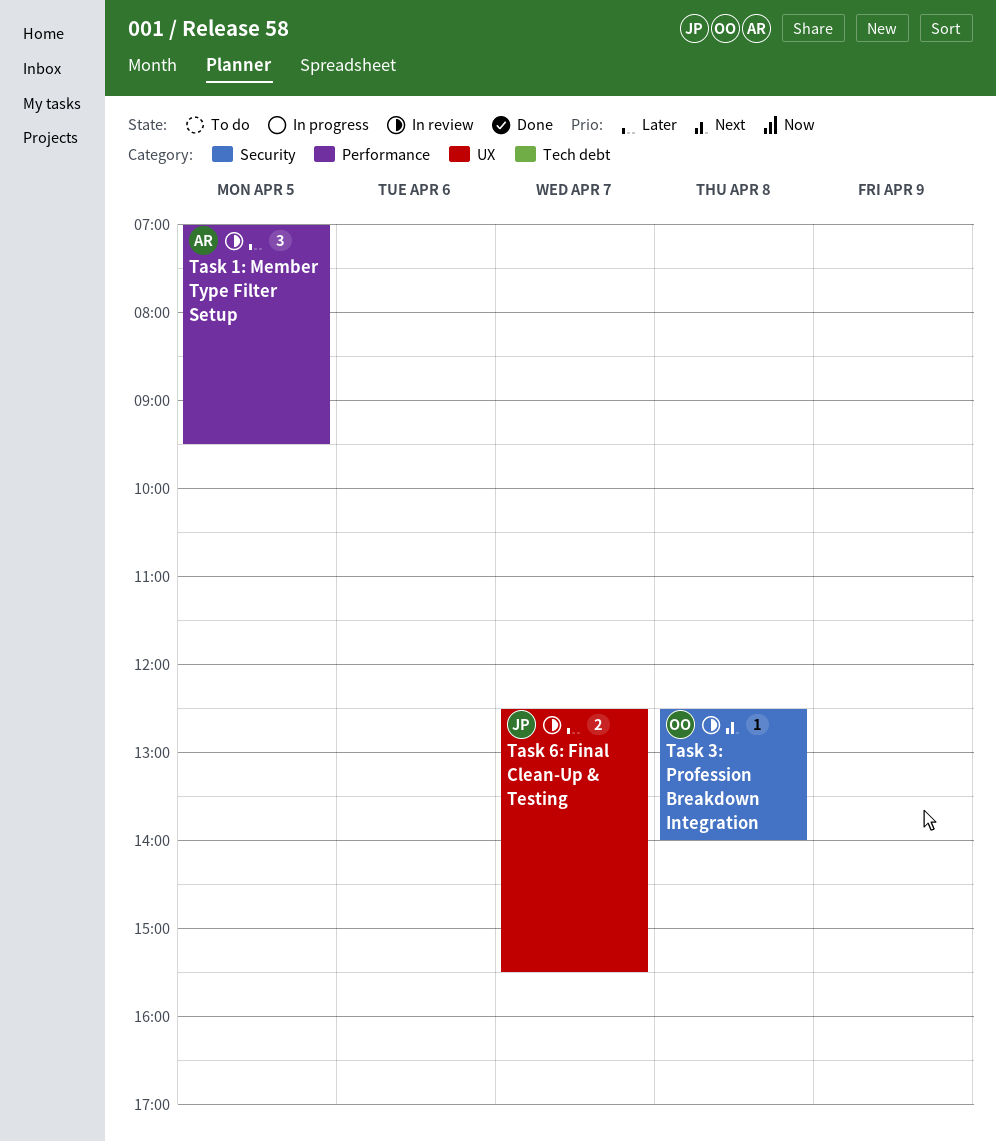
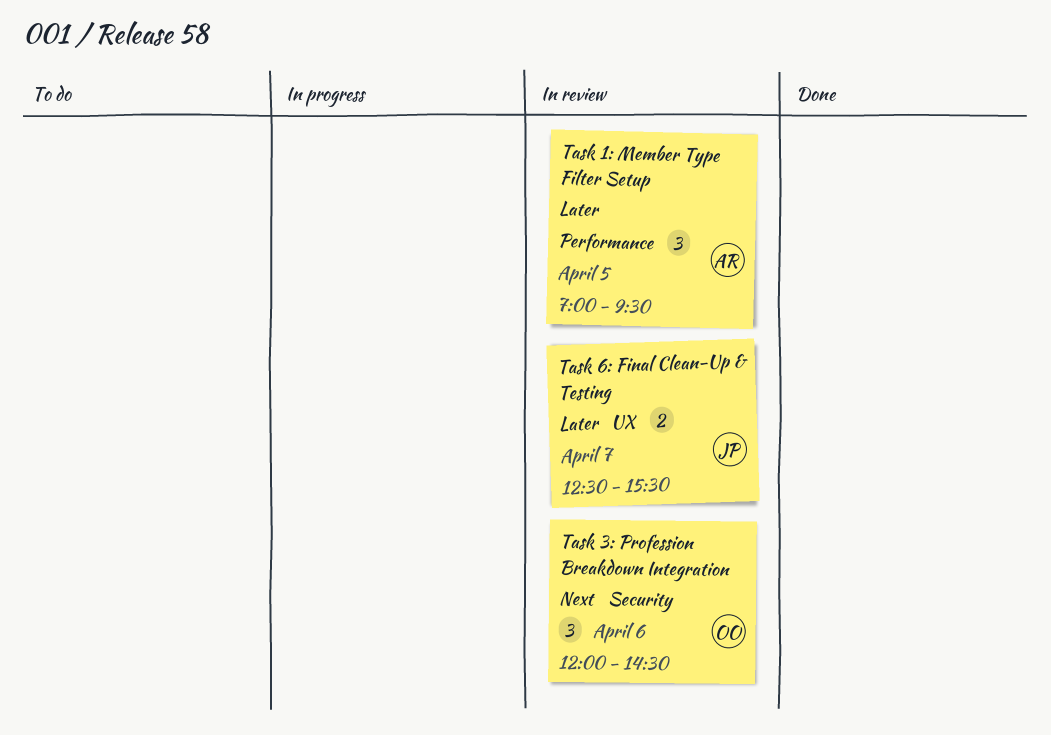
Task 3: Profession Breakdown Integration, estimate: 1 -> 3
Task 3: Profession Breakdown Integration, day: Apr 8 -> Apr 6
Task 3: Profession Breakdown Integration, begins: 12:30 -> 12:00
Task 3: Profession Breakdown Integration, ends: 14:00 -> 14:30

